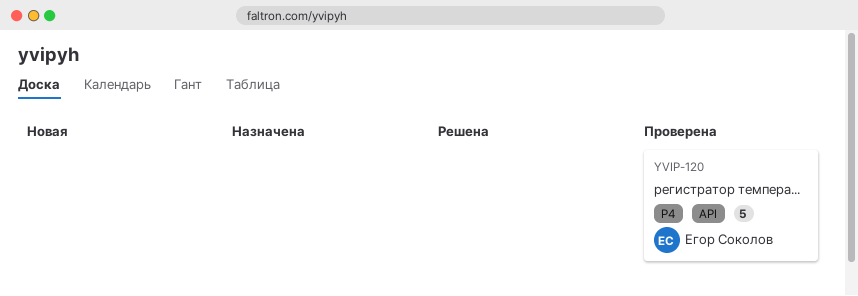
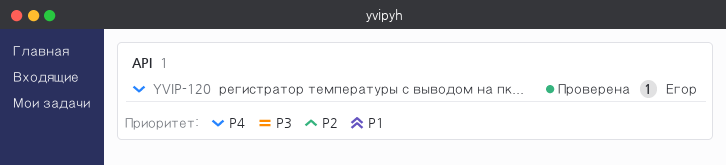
YVIP-120, estimate: 5 -> 1

